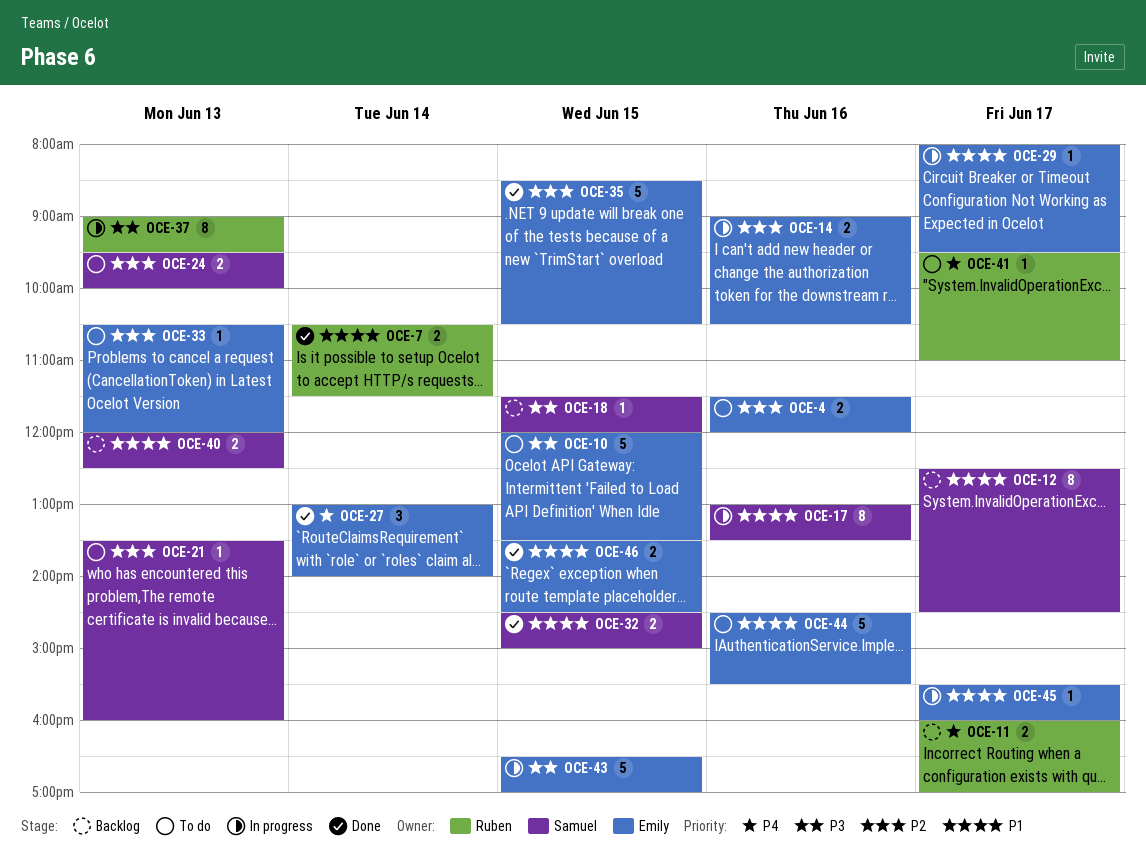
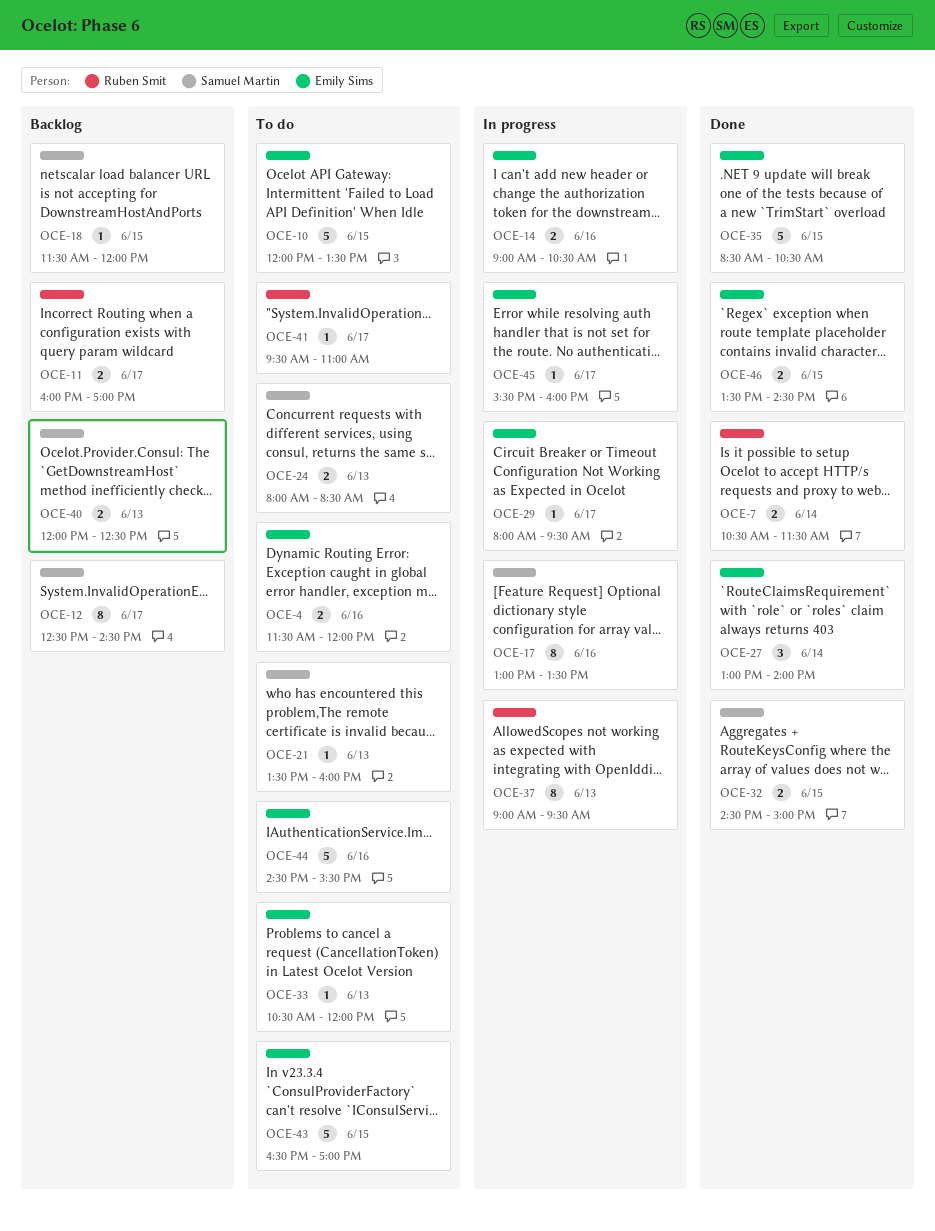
OCE-24, begins: 09:30 -> 08:00
OCE-24, ends: 10:00 -> 08:30
OCE-43, status: In progress -> To do

